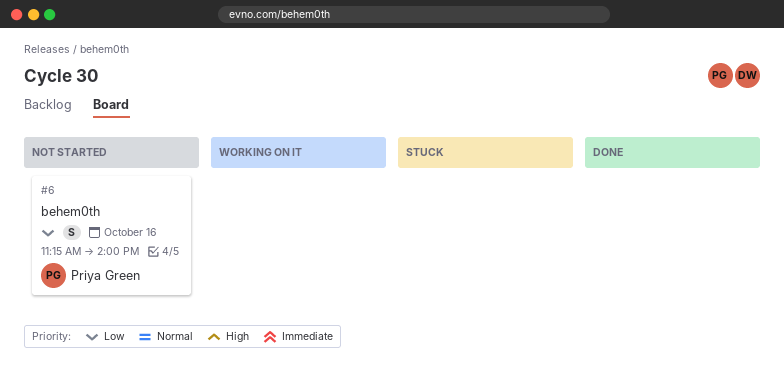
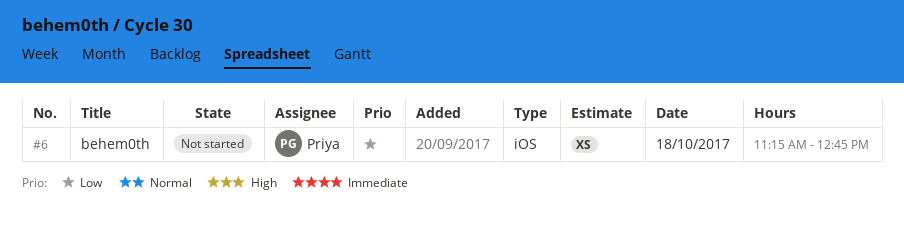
#6, estimate: S -> XS
#6, day: Oct 16 -> Oct 18
#6, ends: 14:00 -> 12:45

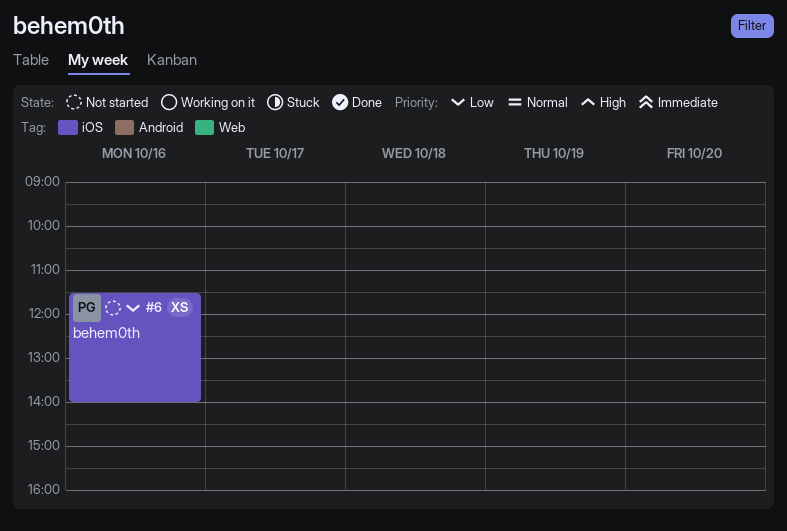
#6, day: Oct 18 -> Oct 16
#6, begins: 11:15 -> 11:30
#6, ends: 12:45 -> 14:00

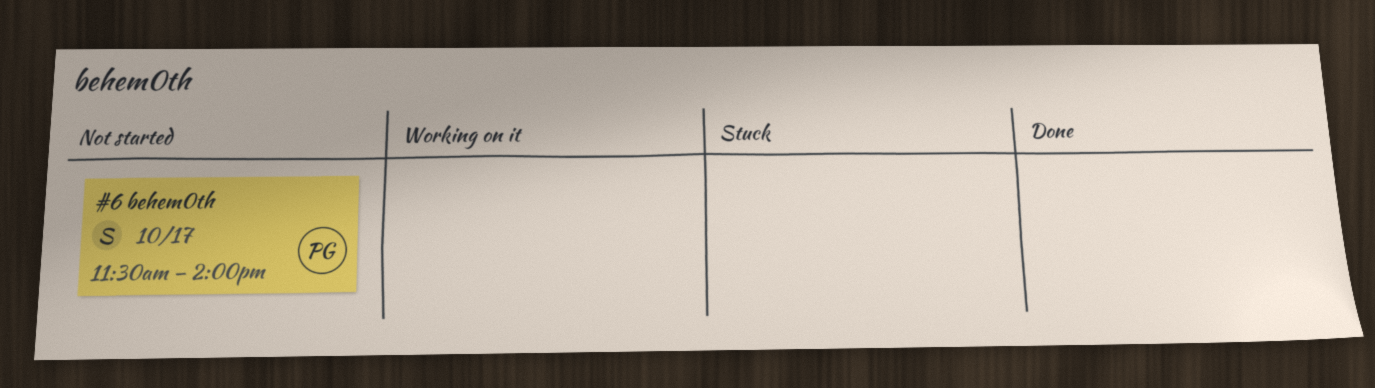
#6, estimate: XS -> S
#6, day: Oct 16 -> Oct 17

